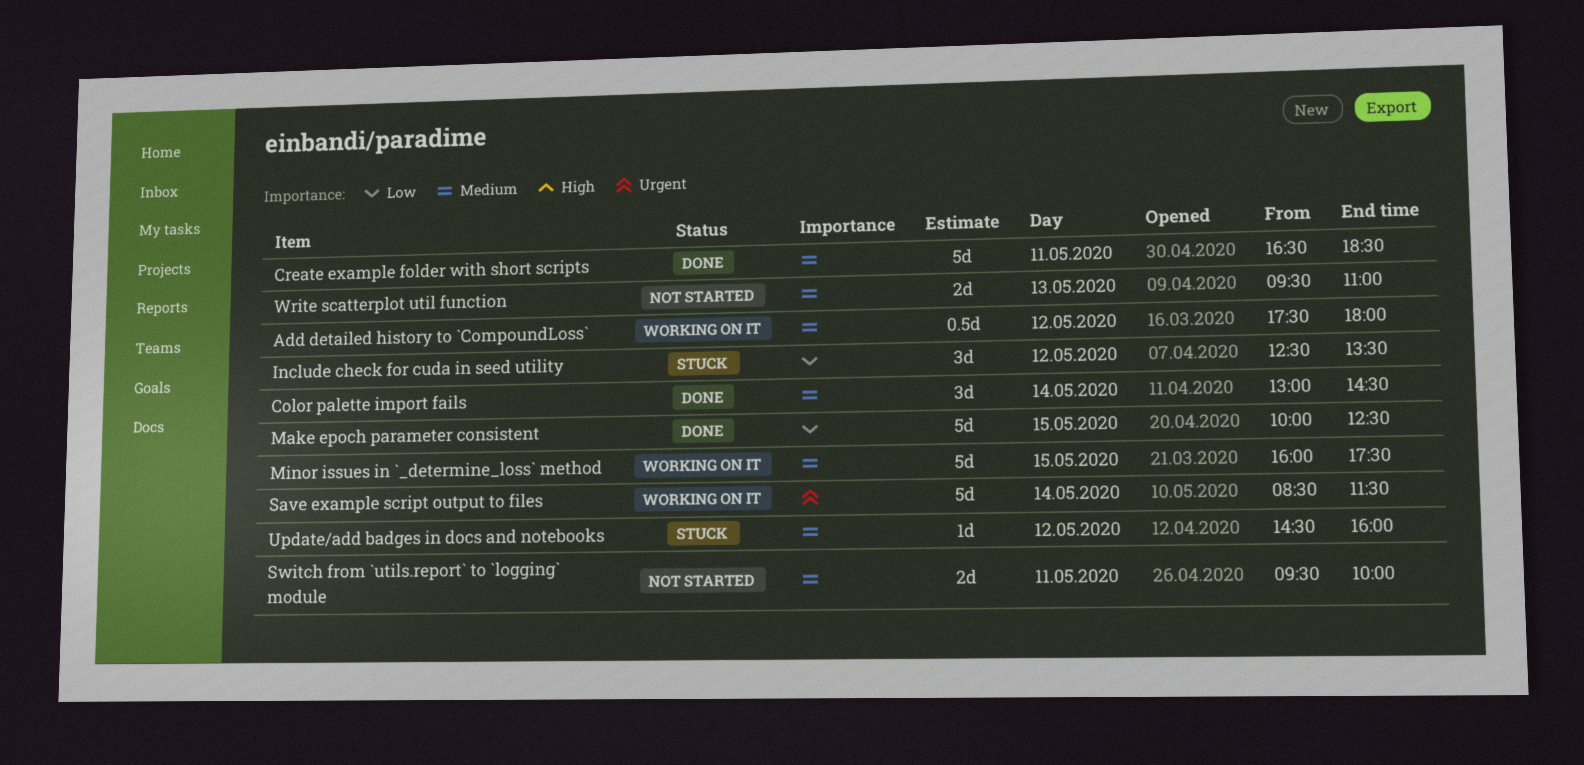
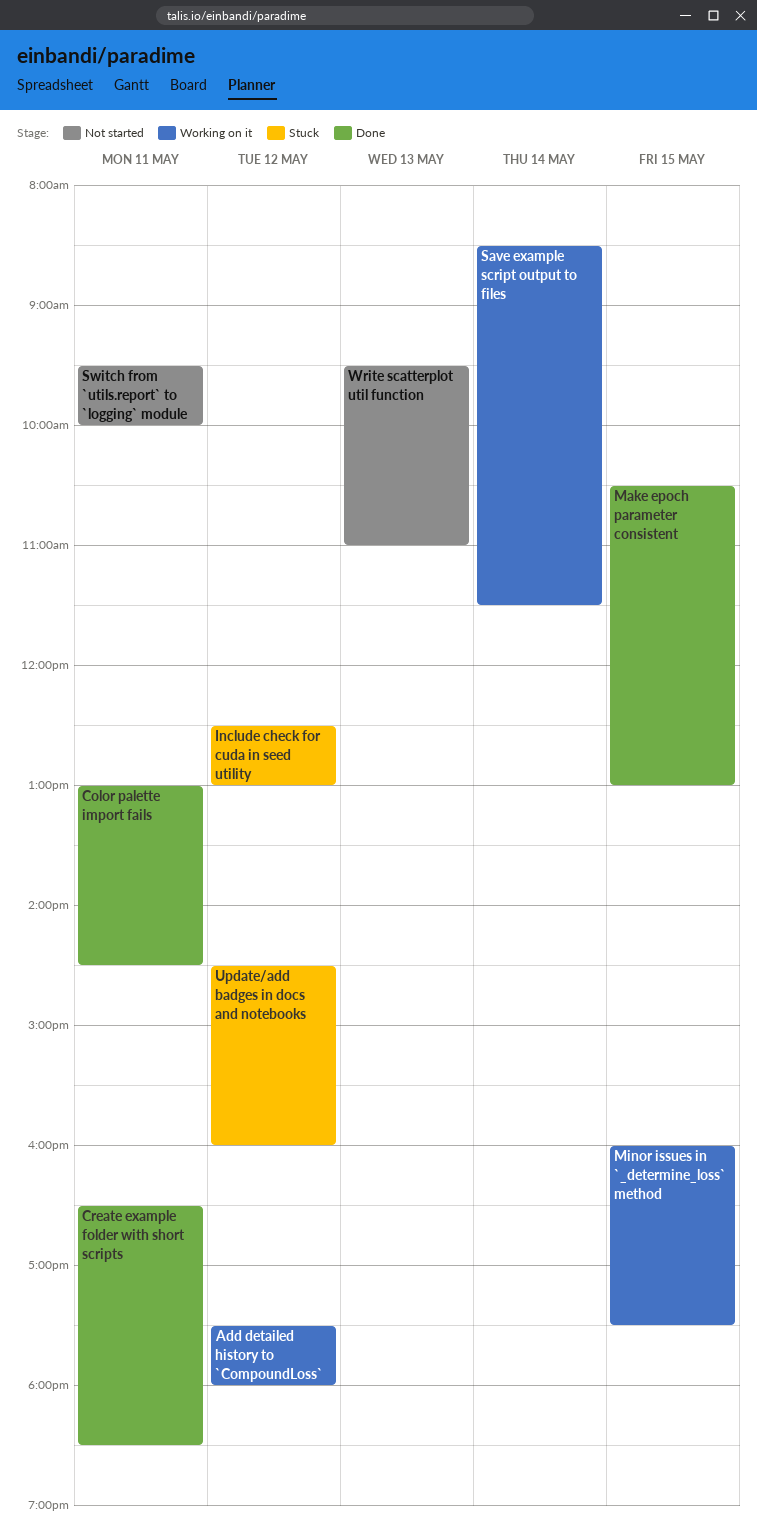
Color palette import fails, day: May 14 -> May 11
Include check for cuda in seed utility, ends: 13:30 -> 13:00
Make epoch parameter consistent, begins: 10:00 -> 10:30
Make epoch parameter consistent, ends: 12:30 -> 13:00

